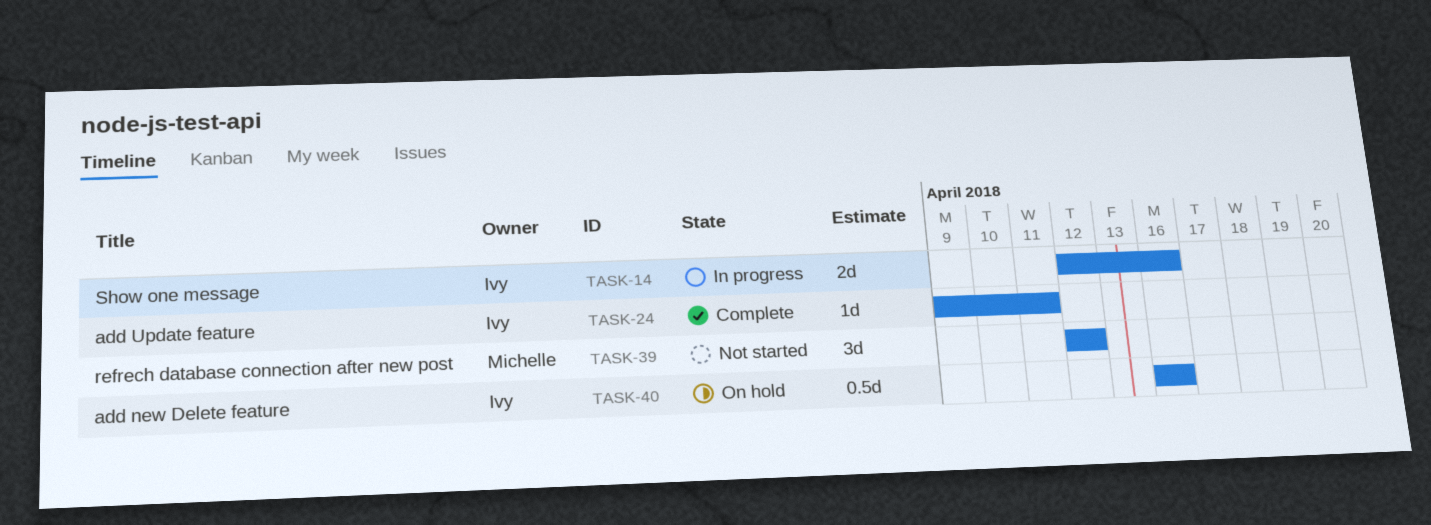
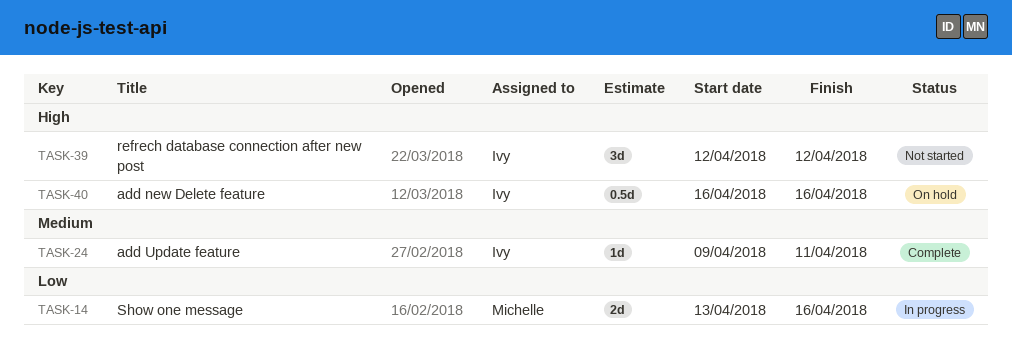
TASK-14, owner: Ivy -> Michelle
TASK-14, start: Apr 12 -> Apr 13
TASK-39, owner: Michelle -> Ivy

